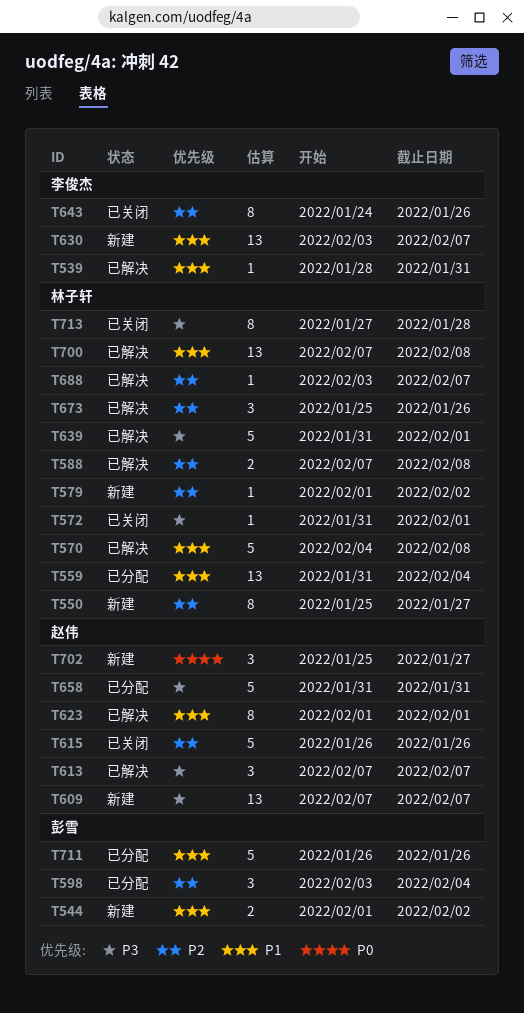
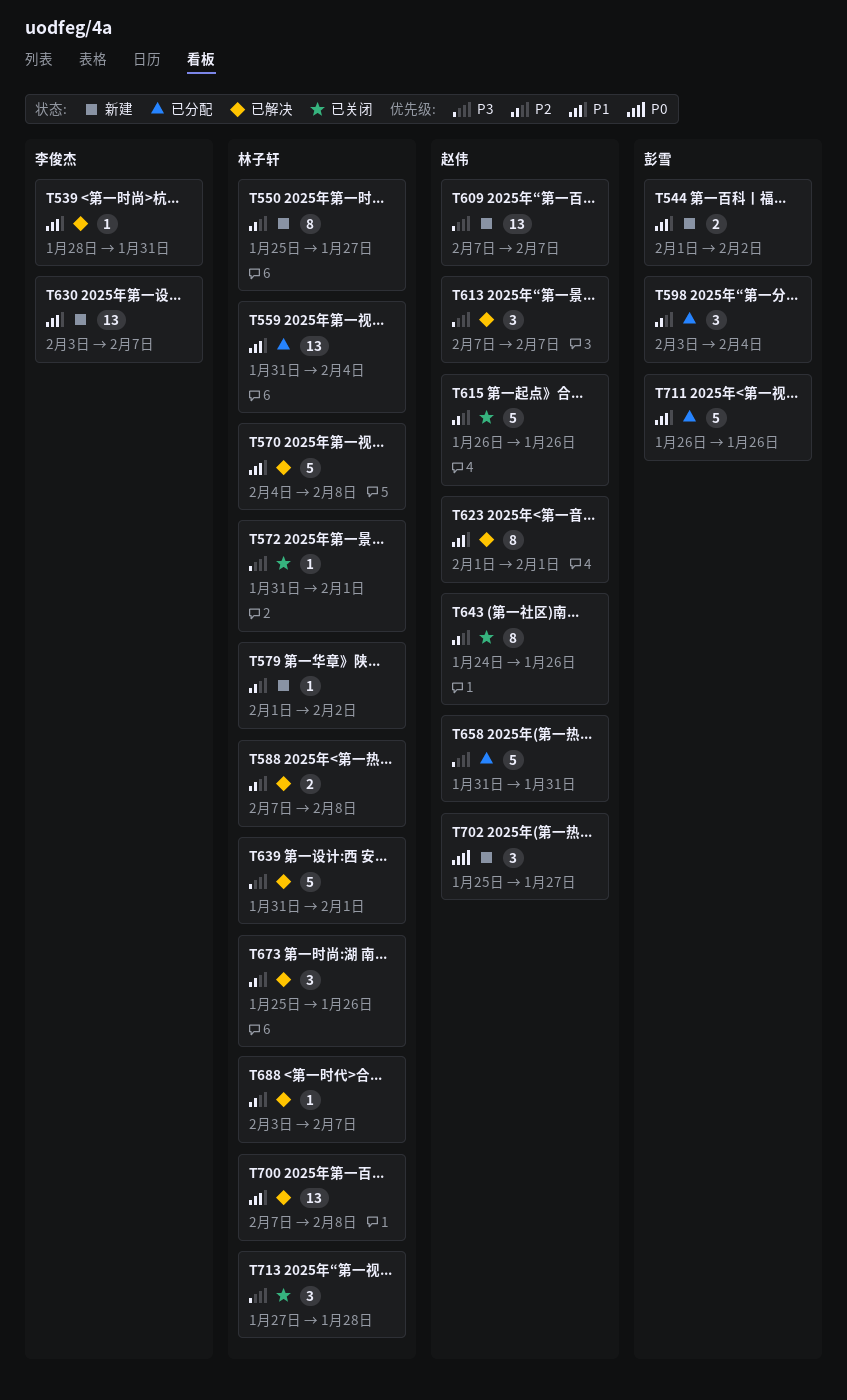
T643, owner: 李俊杰 -> 赵伟
T713, estimate: 8 -> 3

